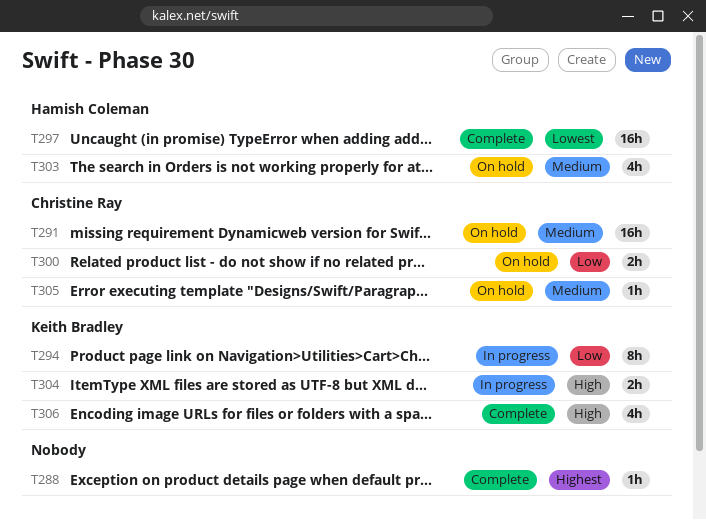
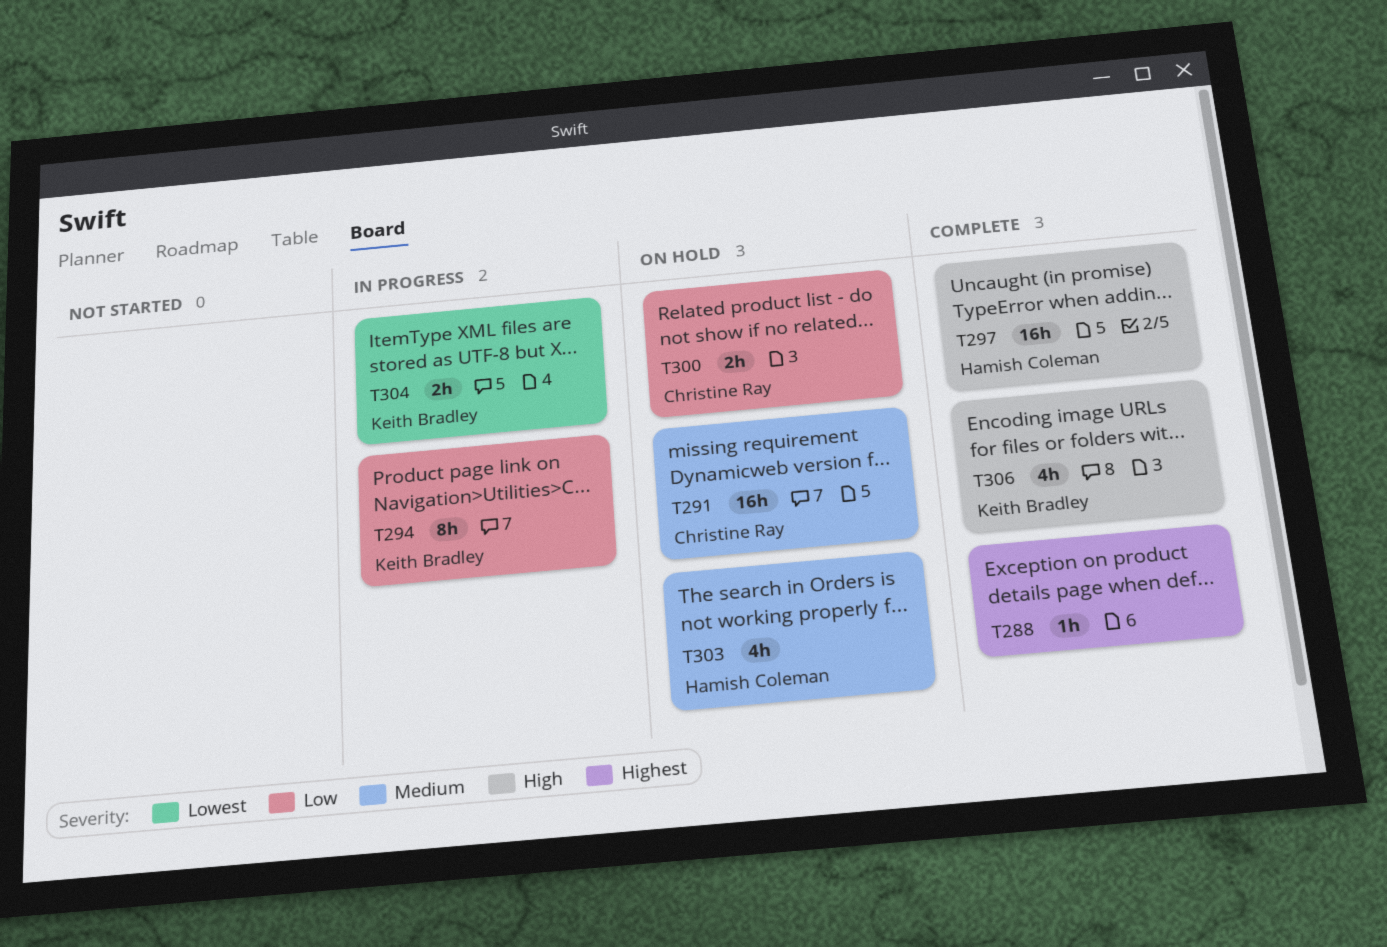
T297, priority: Lowest -> High
T304, priority: High -> Lowest
T305: present -> none

